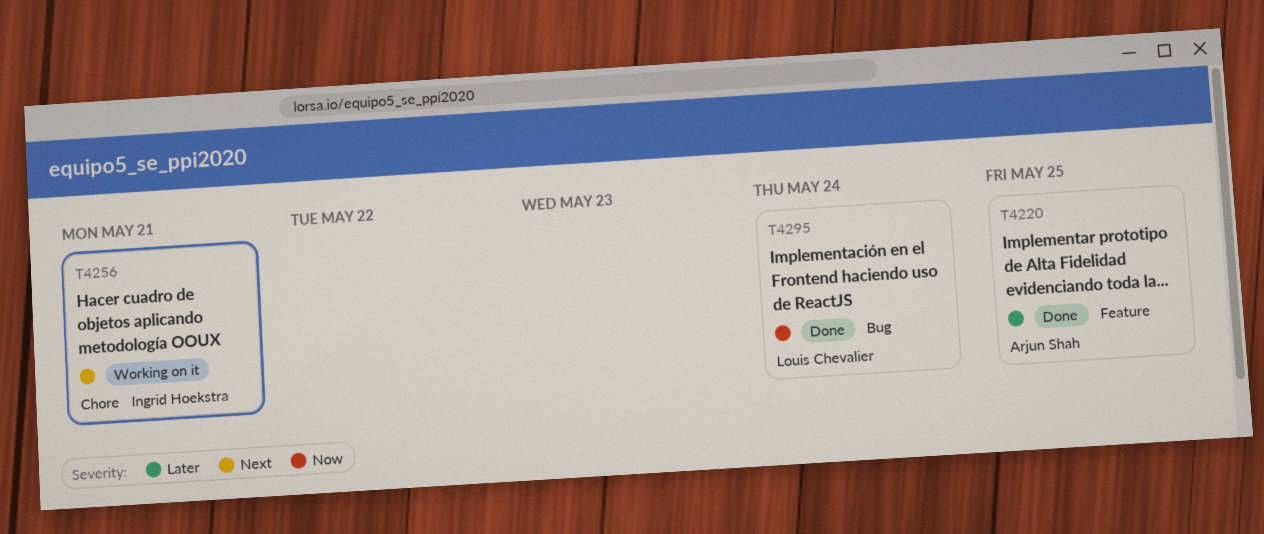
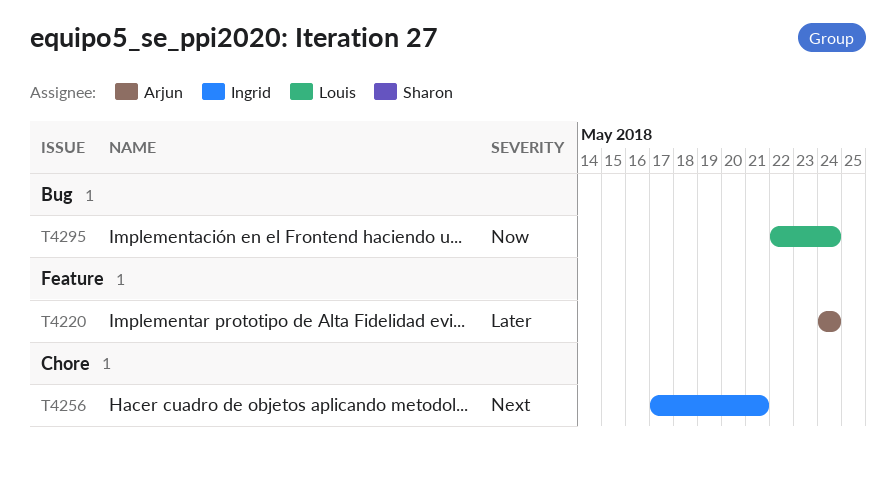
T4220, due: May 25 -> May 24

